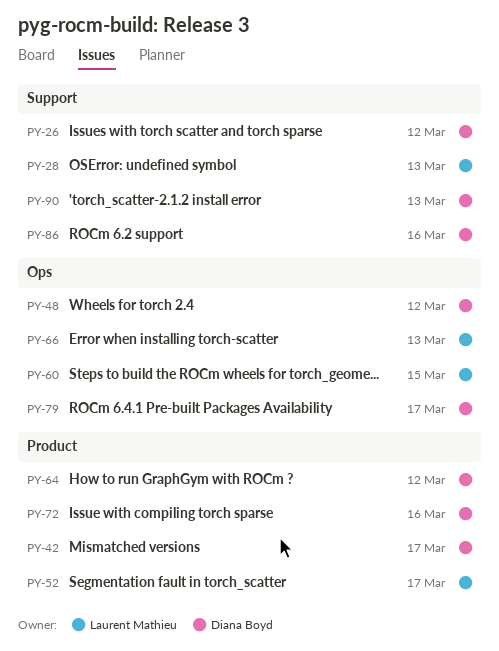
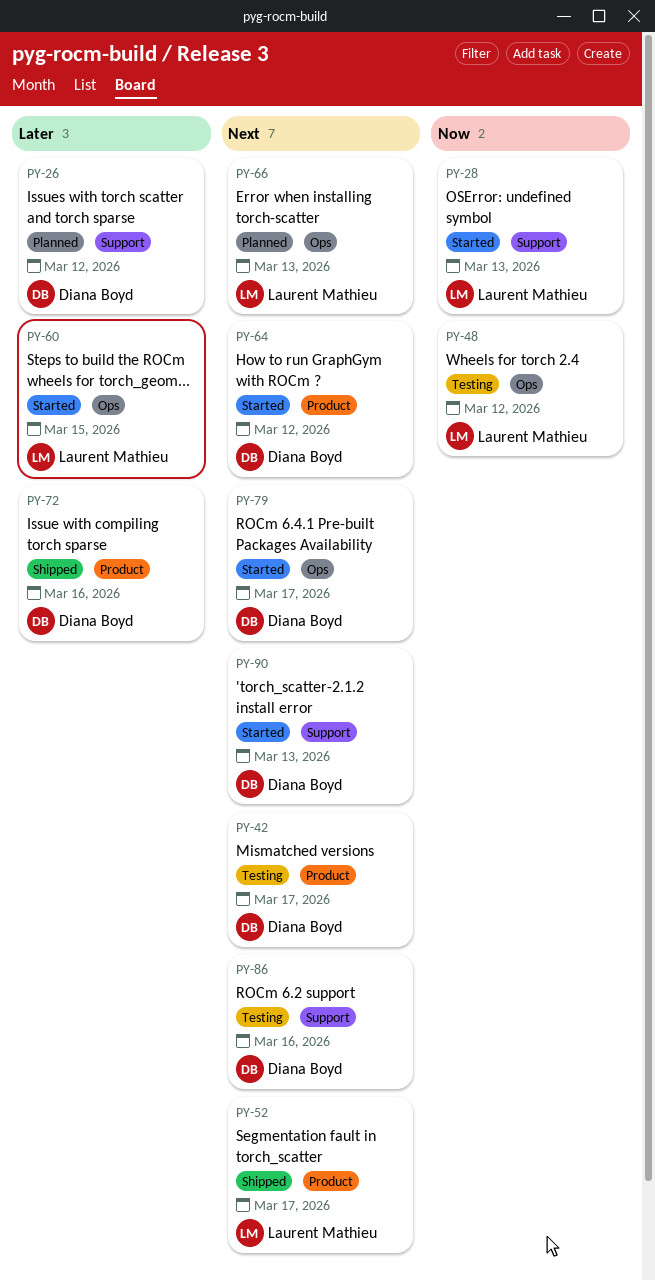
PY-48, owner: Diana Boyd -> Laurent Mathieu

